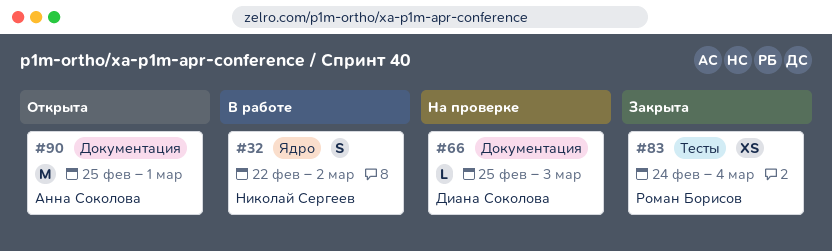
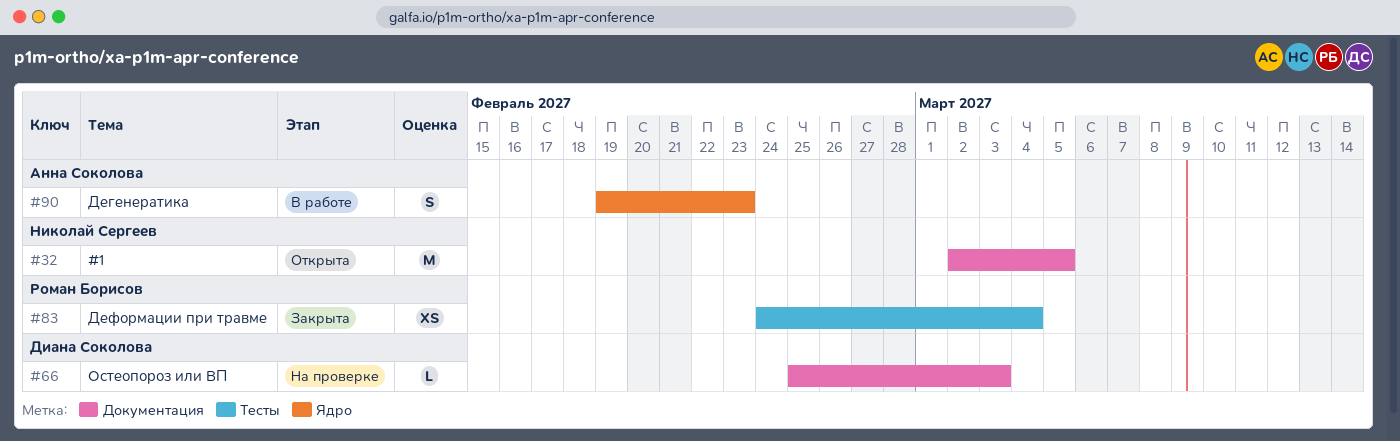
#32, status: В работе -> Открыта
#32, label: Ядро -> Документация
#32, estimate: S -> M
#32, start: Feb 22 -> Mar 2
#32, due: Mar 2 -> Mar 5
#90, status: Открыта -> В работе
#90, label: Документация -> Ядро
#90, estimate: M -> S
#90, start: Feb 25 -> Feb 19
#90, due: Mar 1 -> Feb 23

